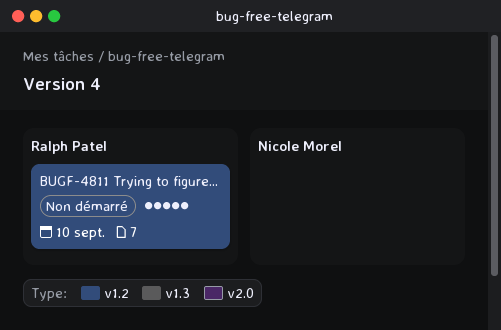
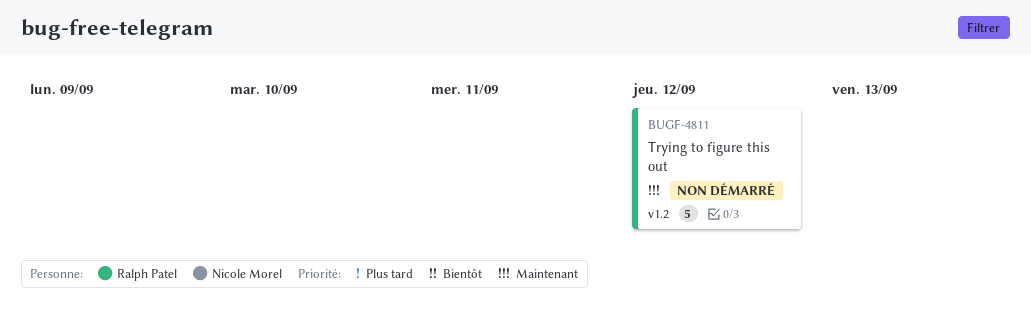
BUGF-4811, due: Sep 10 -> Sep 12

